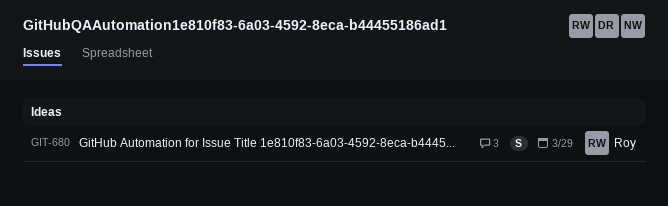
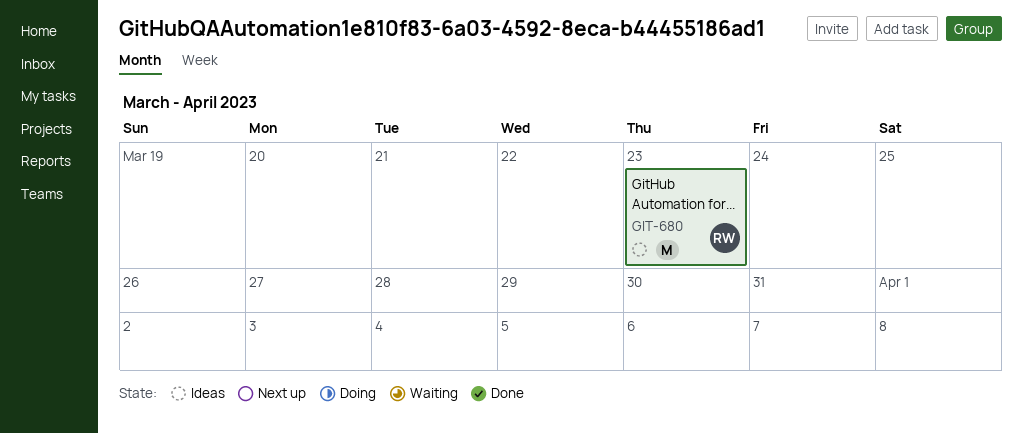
GIT-680, estimate: S -> M
GIT-680, due: Mar 29 -> Mar 23

